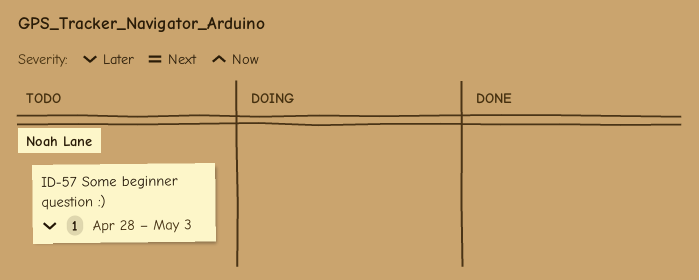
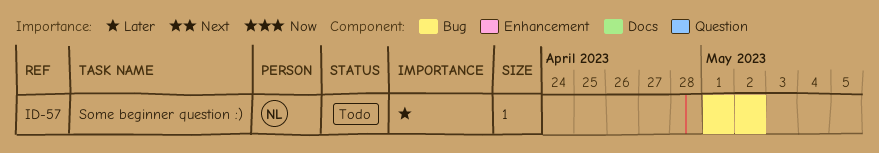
ID-57, start: Apr 28 -> May 1
ID-57, due: May 3 -> May 2

